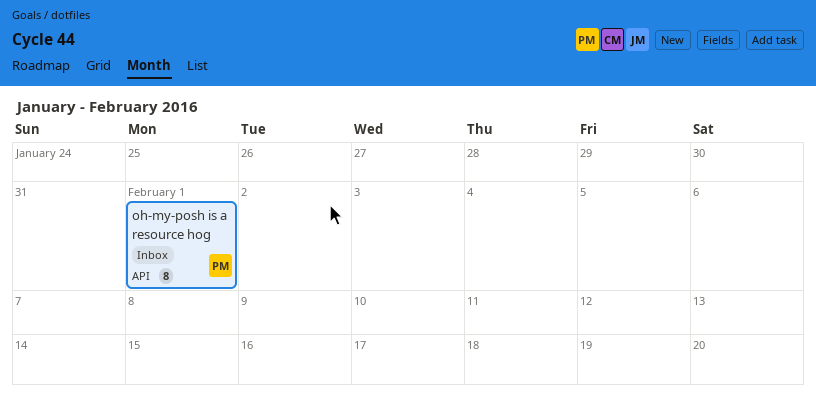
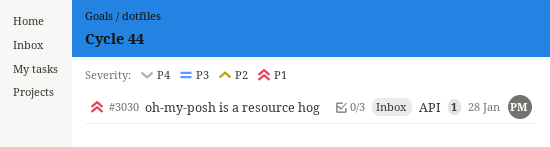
oh-my-posh is a resource hog, estimate: 8 -> 1
oh-my-posh is a resource hog, due: Feb 1 -> Jan 28

